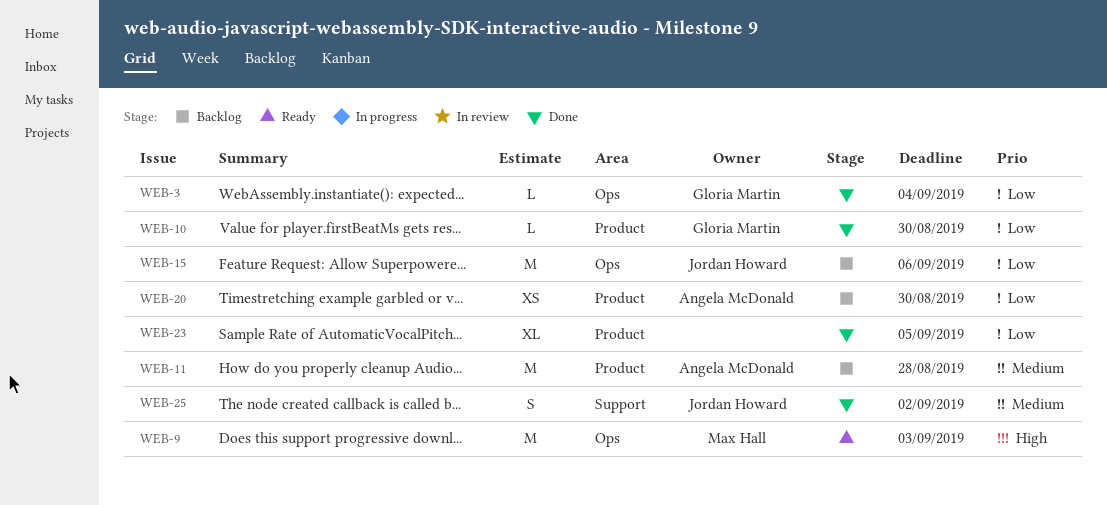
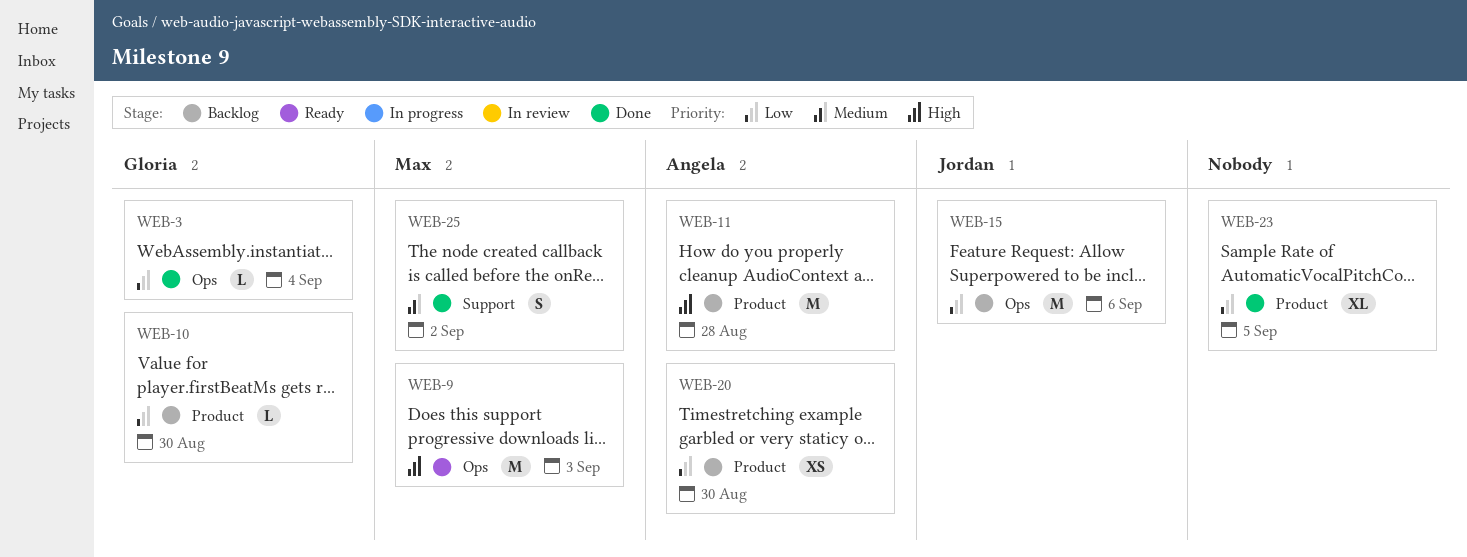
WEB-10, status: Done -> Backlog
WEB-11, priority: Medium -> High
WEB-25, owner: Jordan Howard -> Max Hall

